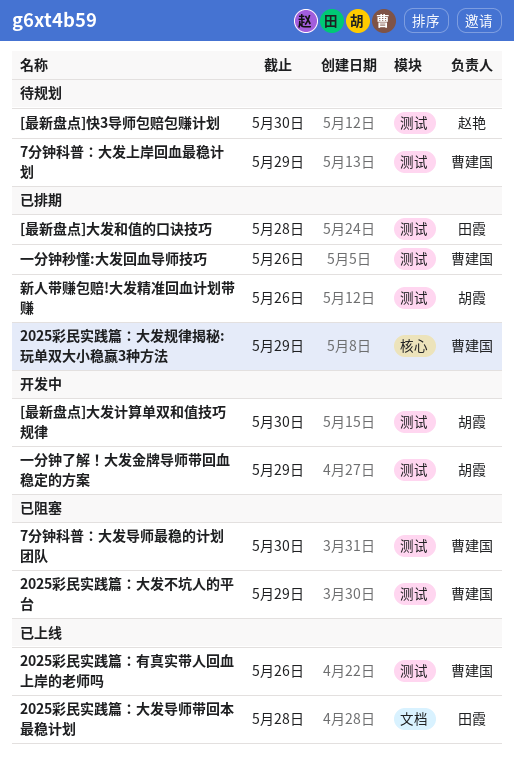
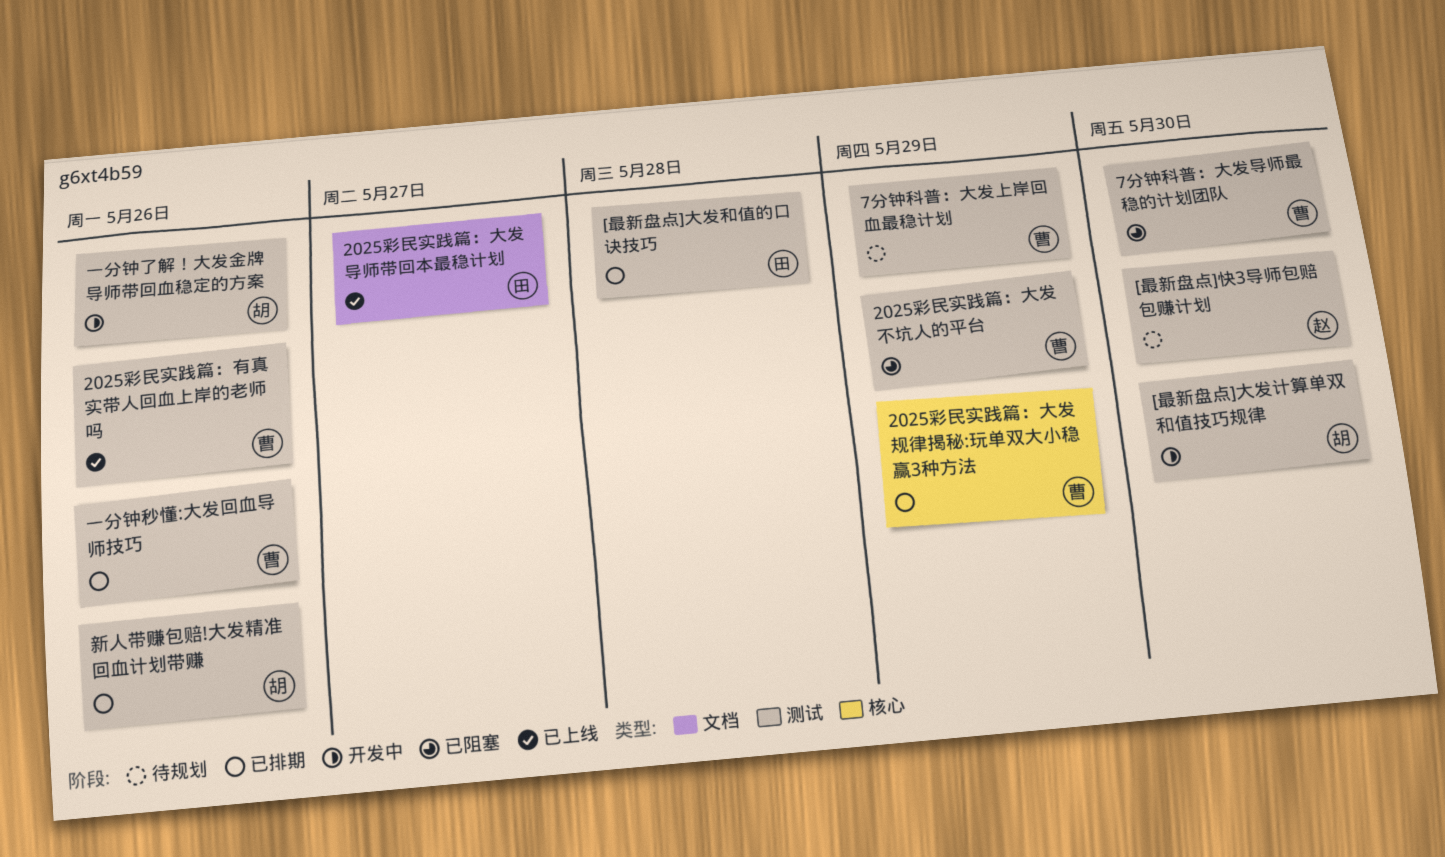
2025彩民实践篇：大发导师带回本最稳计划, due: May 28 -> May 27
一分钟了解！大发金牌导师带回血稳定的方案, due: May 29 -> May 26

